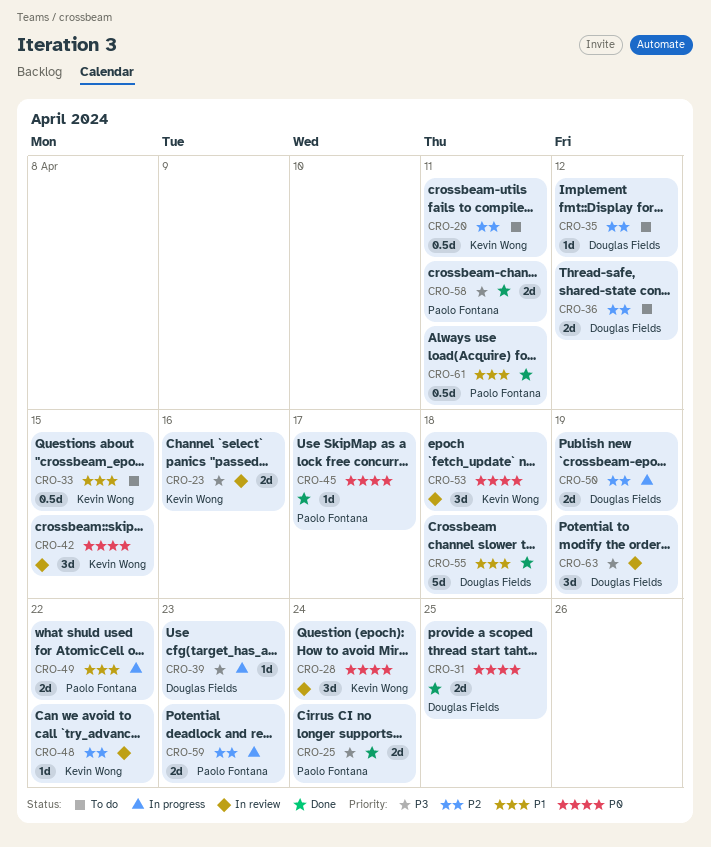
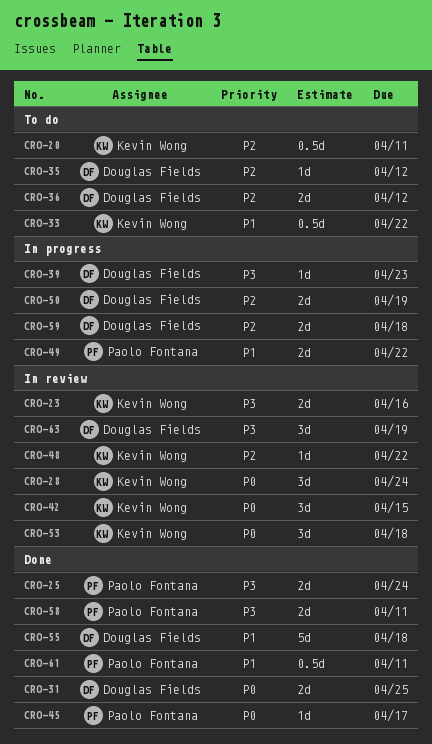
CRO-33, due: Apr 15 -> Apr 22
CRO-59, owner: Paolo Fontana -> Douglas Fields
CRO-59, due: Apr 23 -> Apr 18

